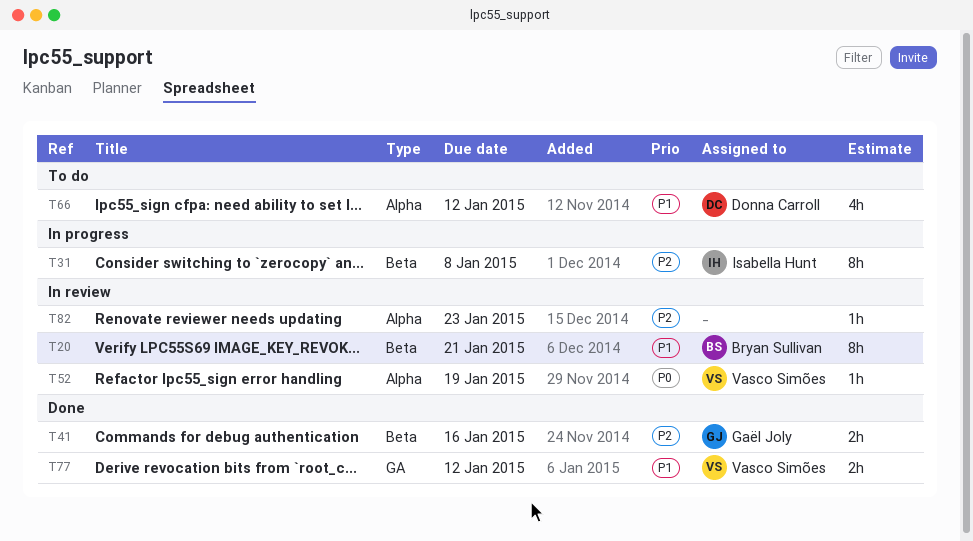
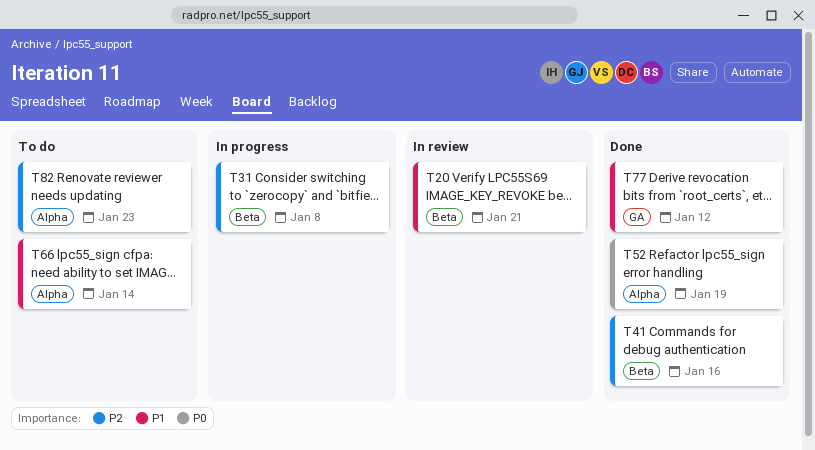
T52, status: In review -> Done
T66, due: Jan 12 -> Jan 14
T82, status: In review -> To do

